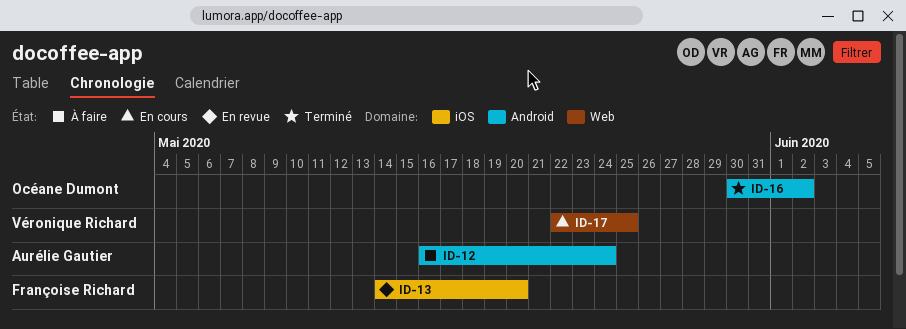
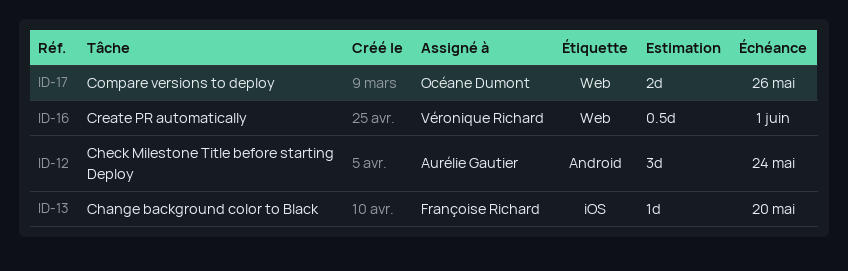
ID-16, owner: Océane Dumont -> Véronique Richard
ID-16, label: Android -> Web
ID-16, due: Jun 2 -> Jun 1
ID-17, owner: Véronique Richard -> Océane Dumont
ID-17, due: May 25 -> May 26

